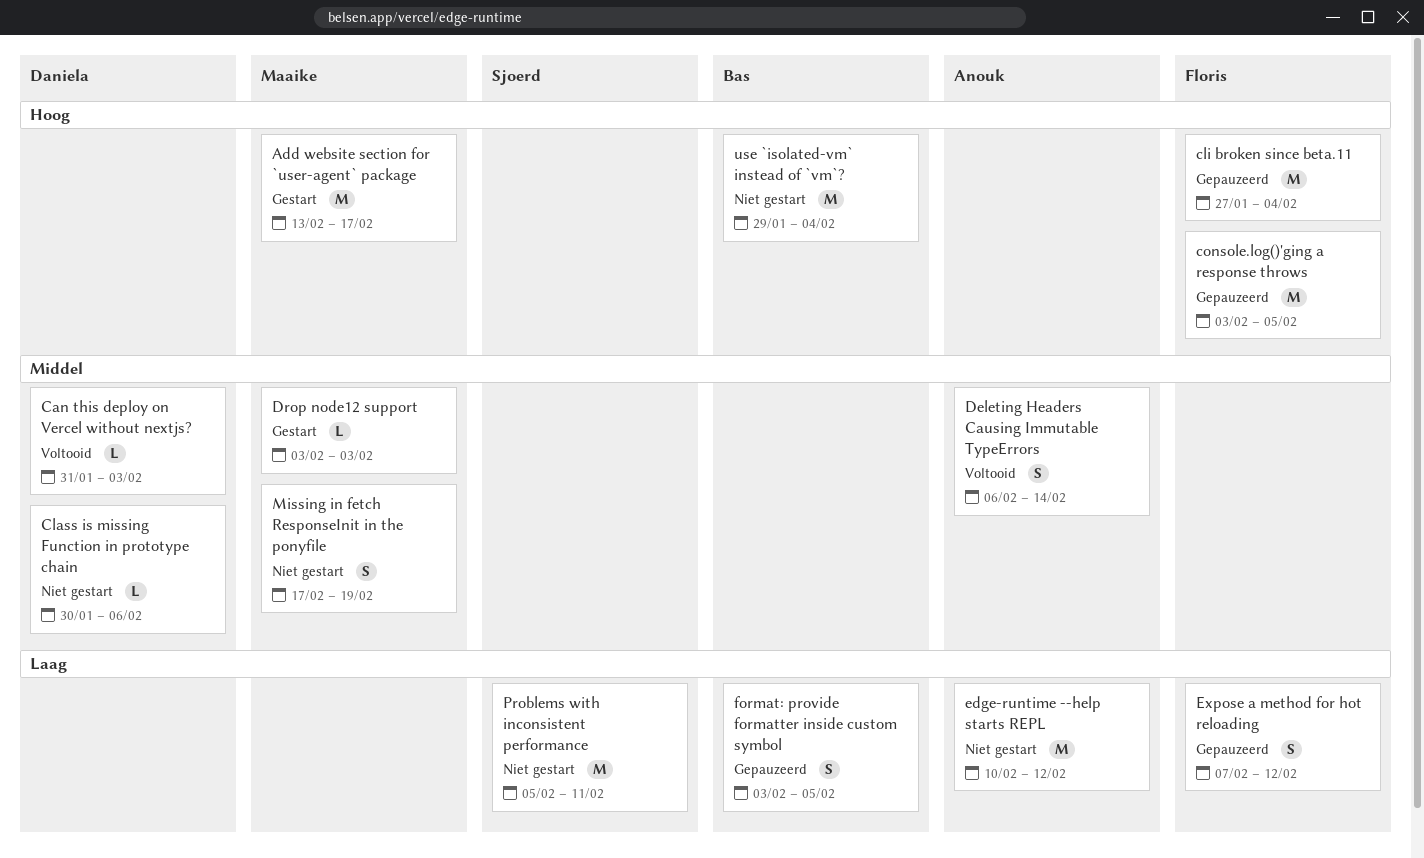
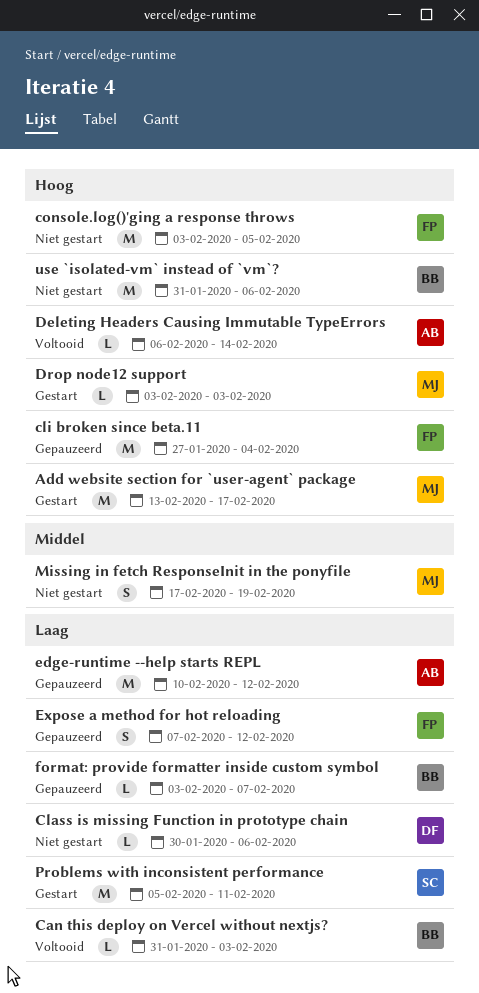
Can this deploy on Vercel without nextjs?, owner: Daniela -> Bas
Can this deploy on Vercel without nextjs?, priority: Middel -> Laag
Class is missing Function in prototype chain, priority: Middel -> Laag
console.log()'ging a response throws, status: Gepauzeerd -> Niet gestart
Deleting Headers Causing Immutable TypeErrors, priority: Middel -> Hoog
Deleting Headers Causing Immutable TypeErrors, estimate: S -> L
Drop node12 support, priority: Middel -> Hoog
edge-runtime --help starts REPL, status: Niet gestart -> Gepauzeerd
format: provide formatter inside custom symbol, estimate: S -> L
format: provide formatter inside custom symbol, due: Feb 5 -> Feb 7
Problems with inconsistent performance, status: Niet gestart -> Gestart
use `isolated-vm` instead of `vm`?, start: Jan 29 -> Jan 31
use `isolated-vm` instead of `vm`?, due: Feb 4 -> Feb 6

